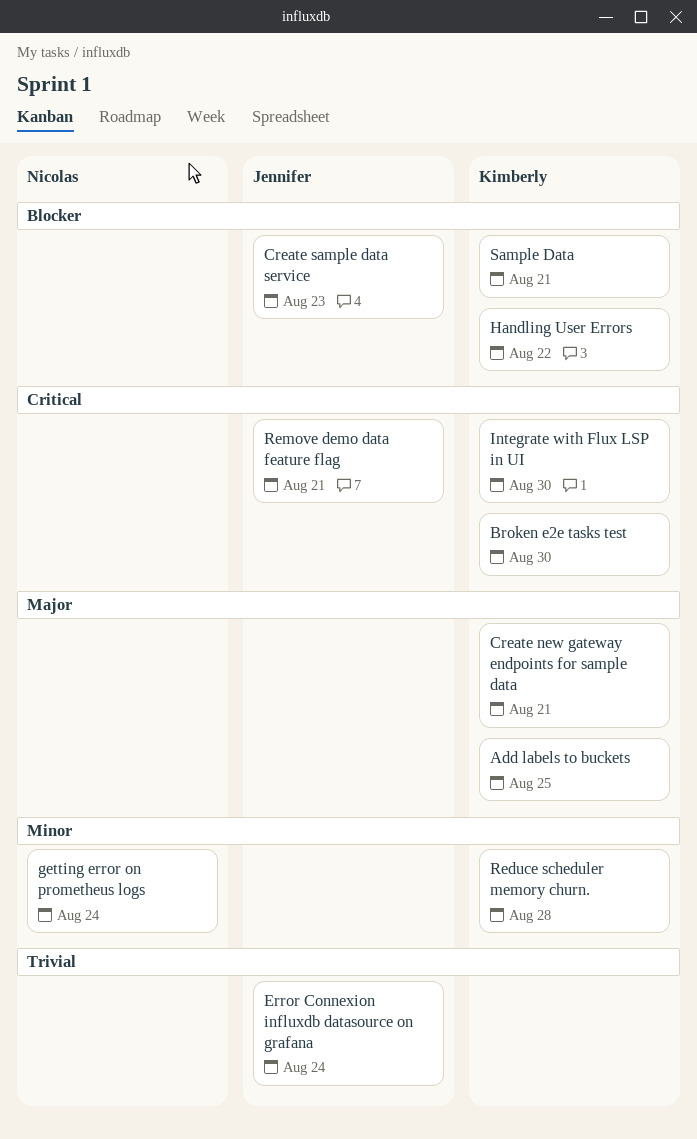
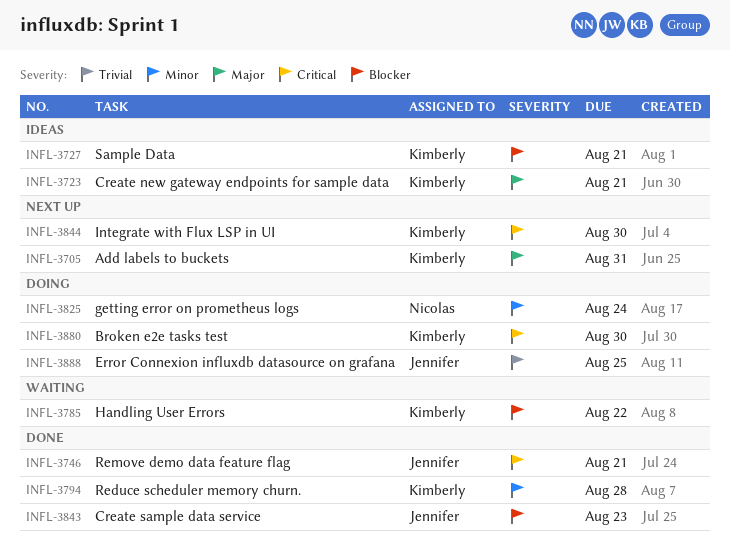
Add labels to buckets, due: Aug 25 -> Aug 31
Error Connexion influxdb datasource on grafana, due: Aug 24 -> Aug 25

